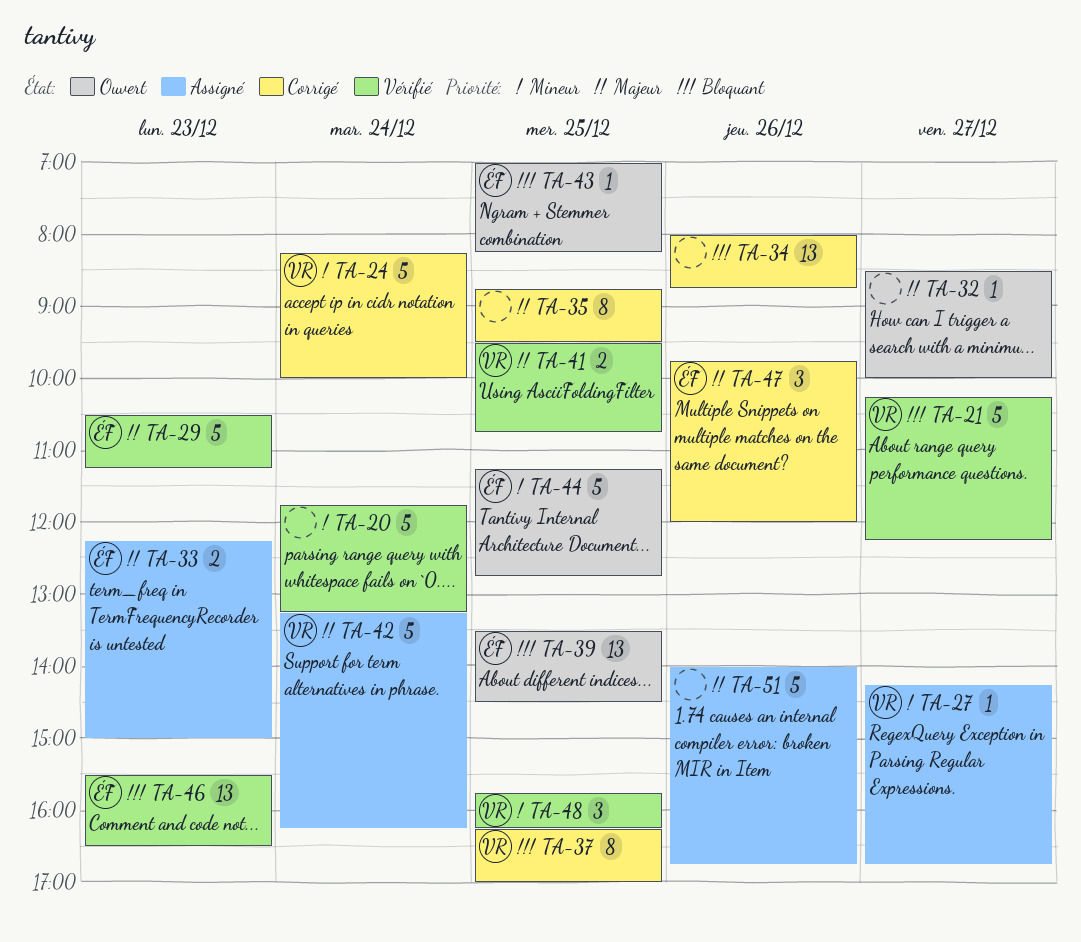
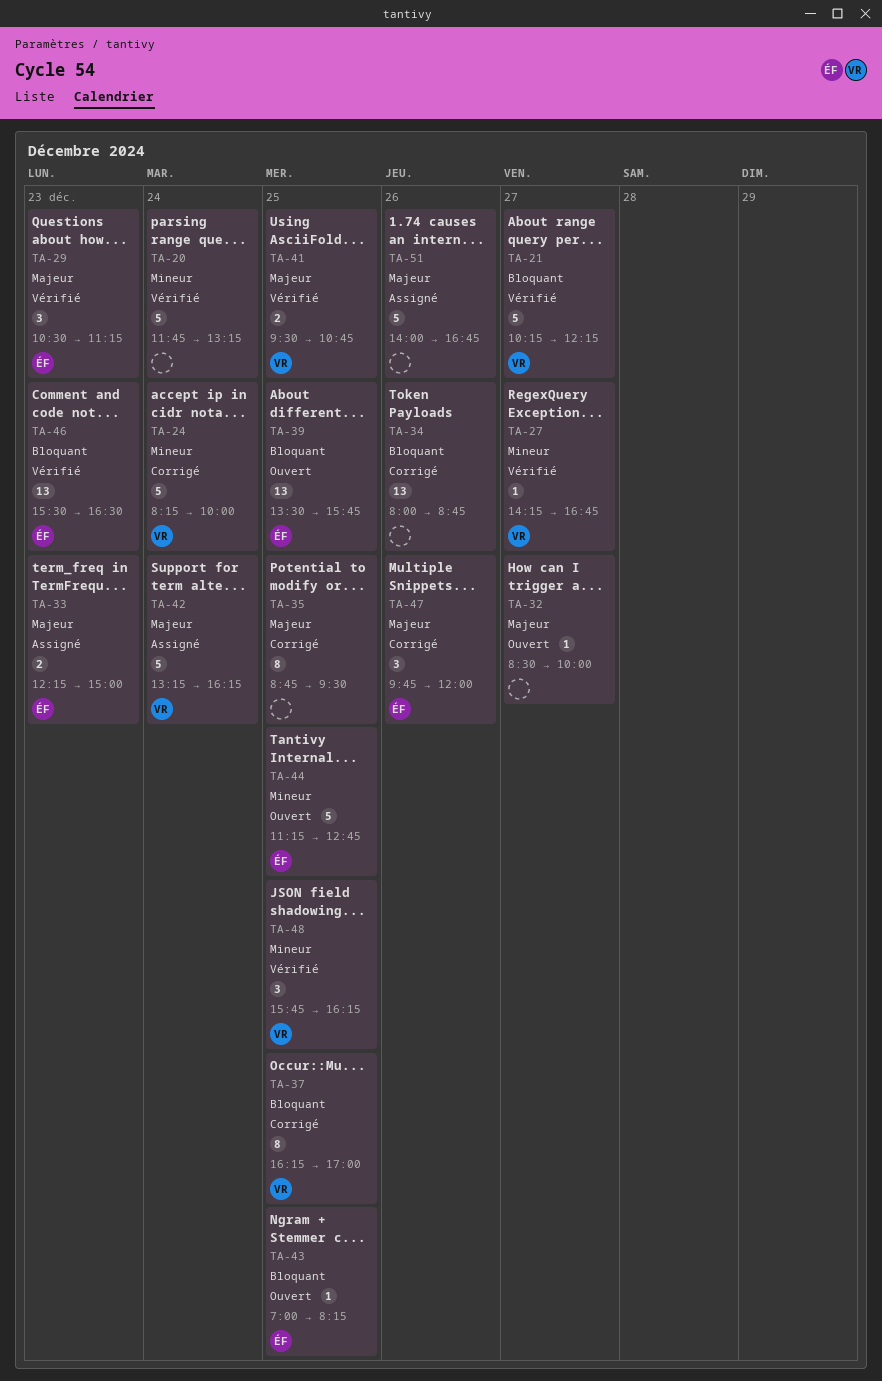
TA-27, status: Assigné -> Vérifié
TA-29, estimate: 5 -> 3
TA-39, ends: 14:30 -> 15:45

